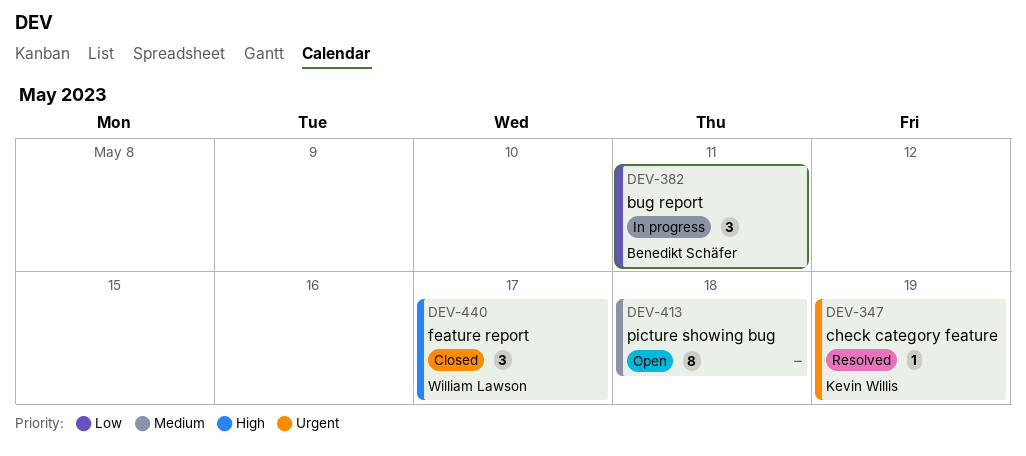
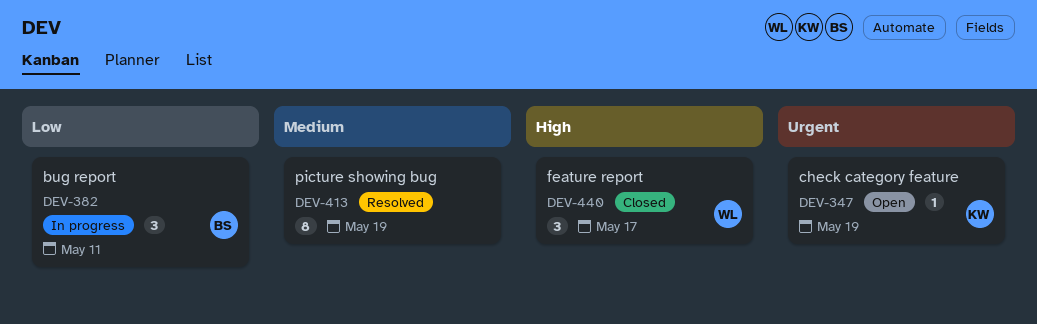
DEV-347, status: Resolved -> Open
DEV-413, status: Open -> Resolved
DEV-413, due: May 18 -> May 19

